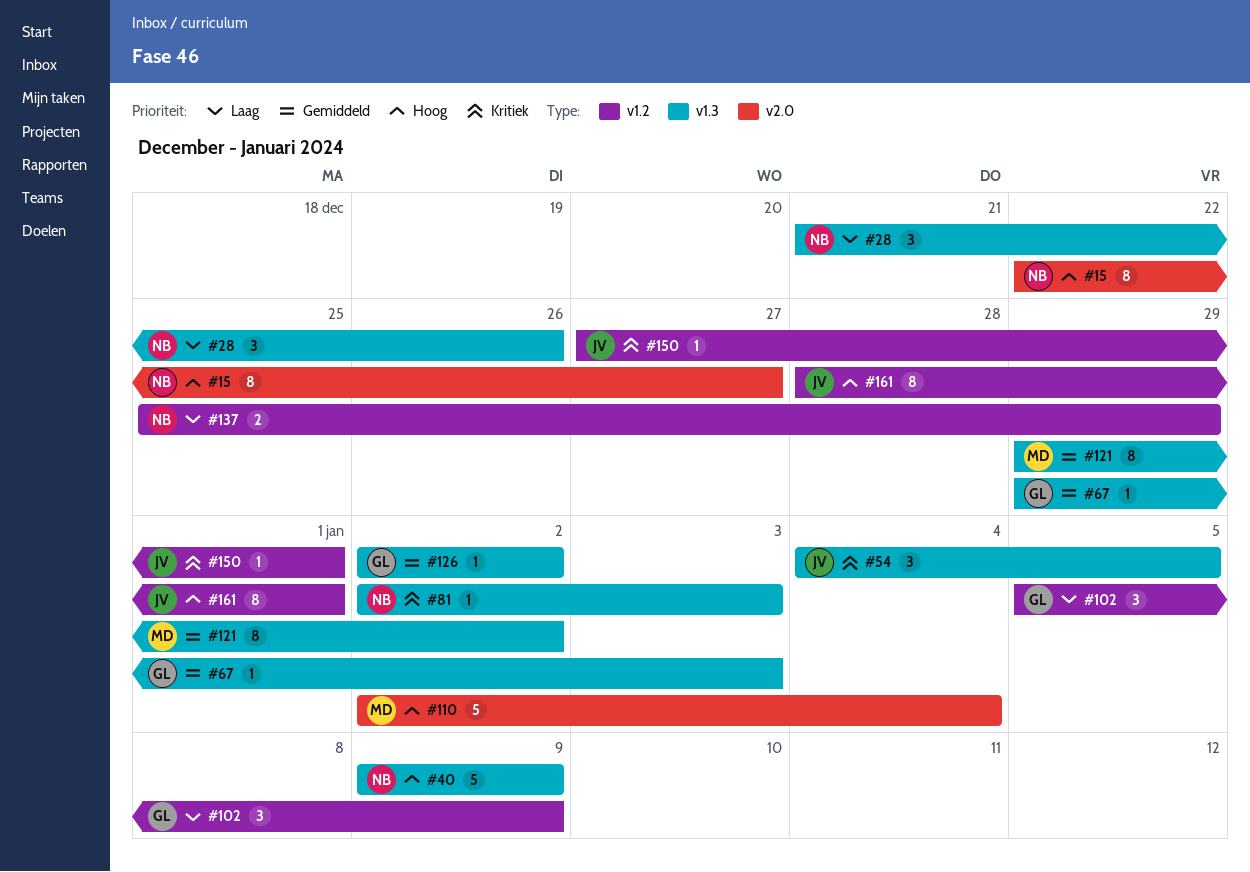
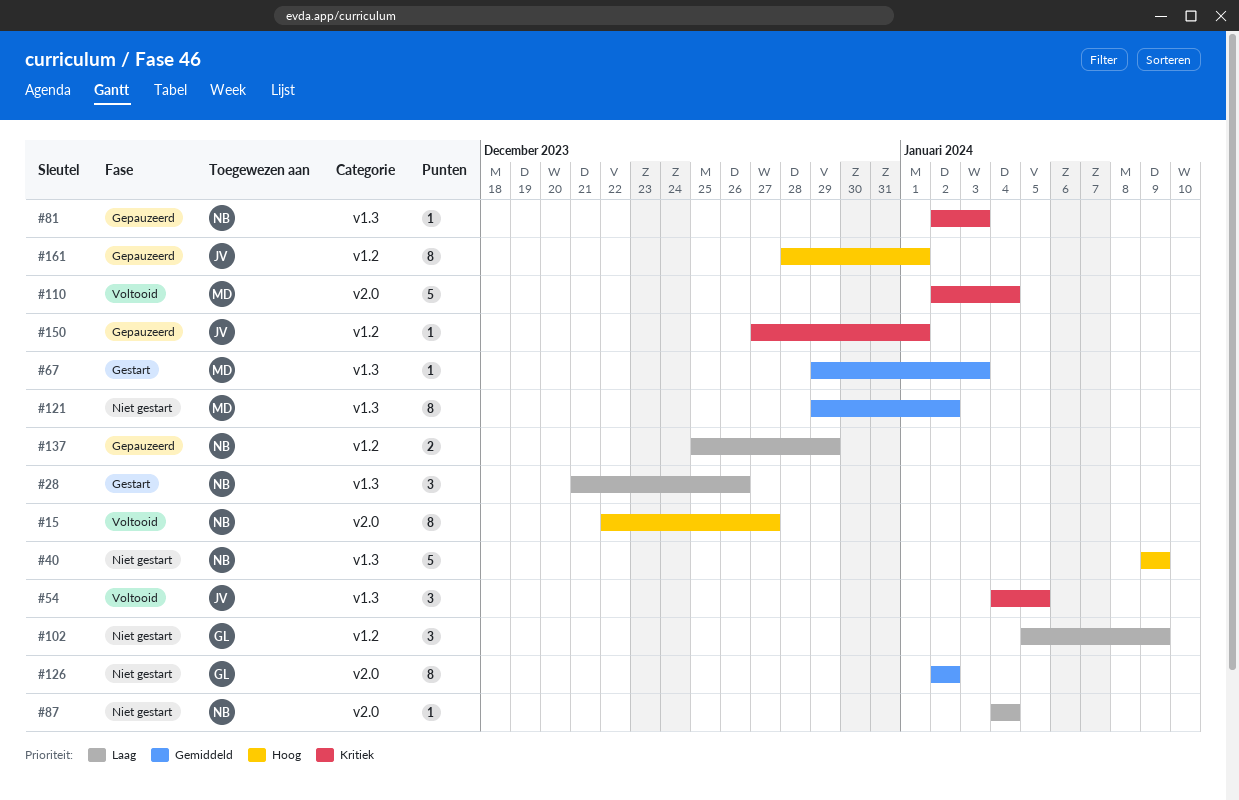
#67, owner: GL -> MD
#87: none -> present
#110, priority: Hoog -> Kritiek
#126, label: v1.3 -> v2.0
#126, estimate: 1 -> 8

